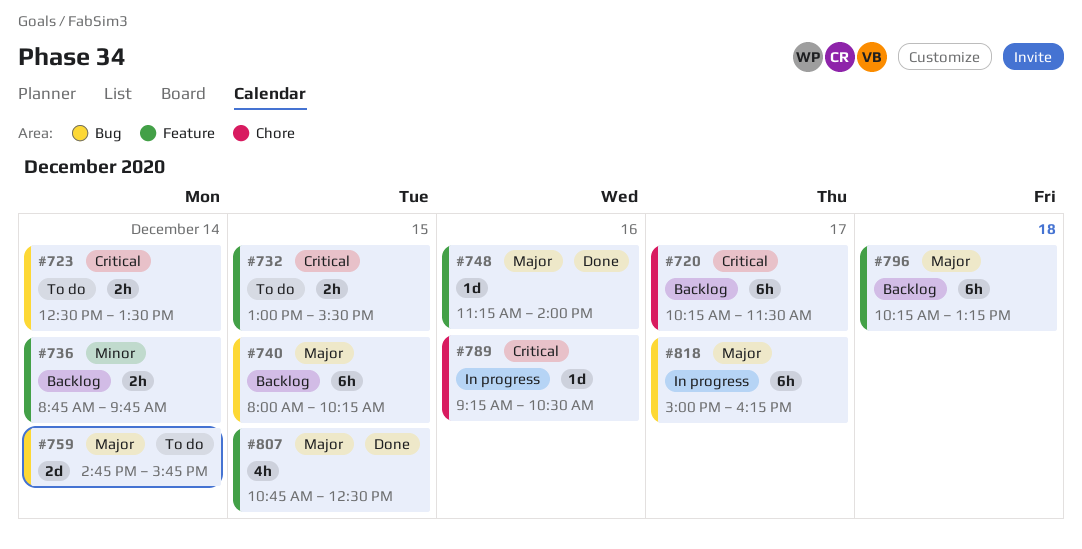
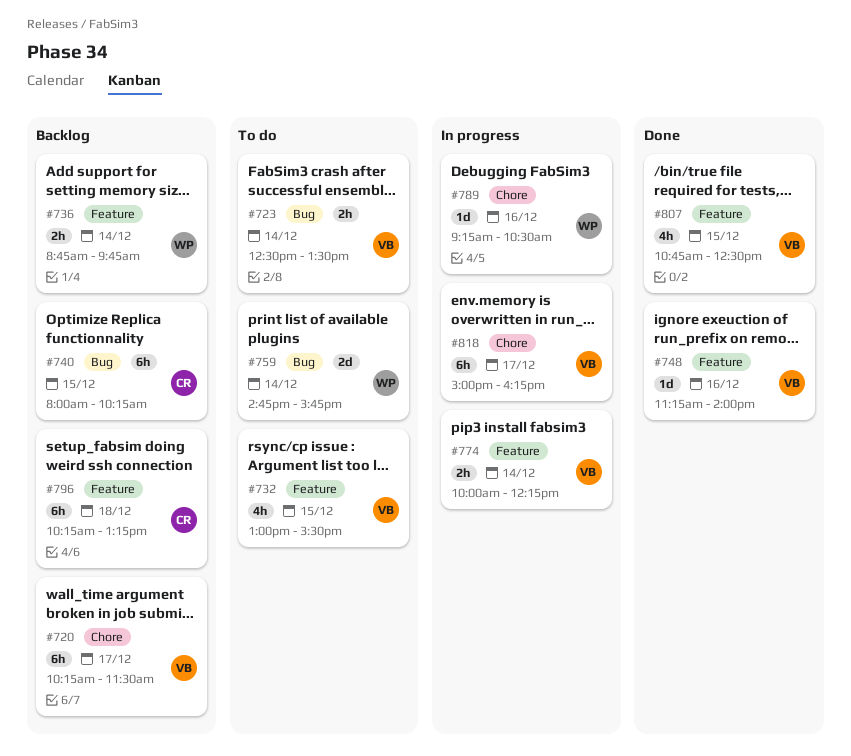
#732, estimate: 2h -> 4h
#774: none -> present
#818, label: Bug -> Chore

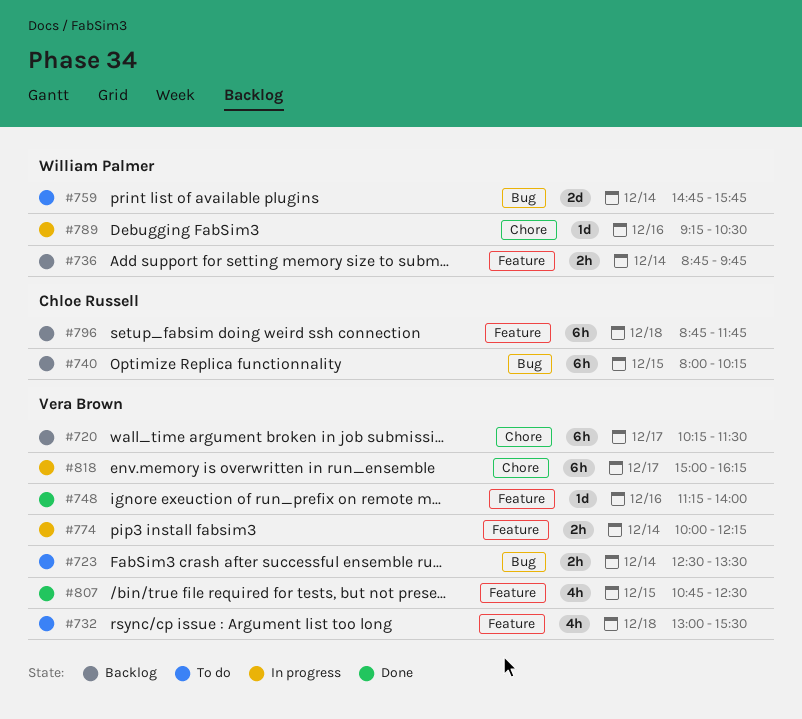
#732, day: Dec 15 -> Dec 18
#796, begins: 10:15 -> 08:45
#796, ends: 13:15 -> 11:45

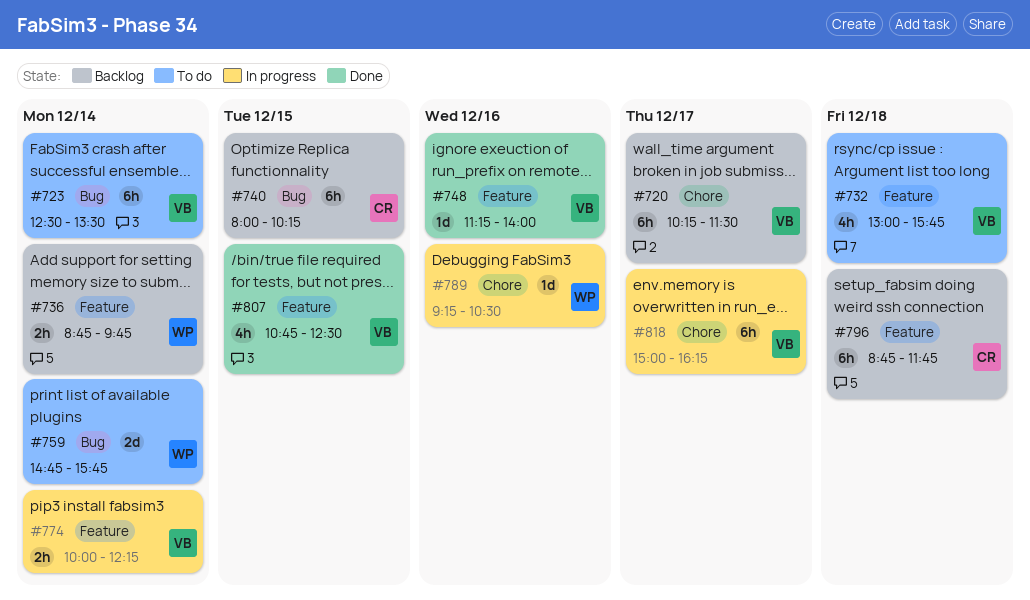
#723, estimate: 2h -> 6h
#732, ends: 15:30 -> 15:45

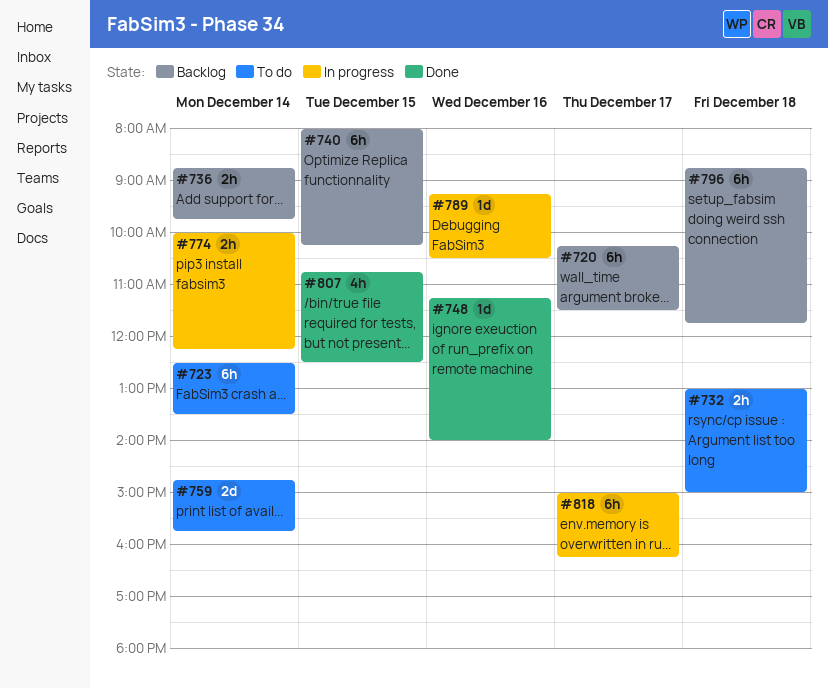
#732, estimate: 4h -> 2h
#732, ends: 15:45 -> 15:00

